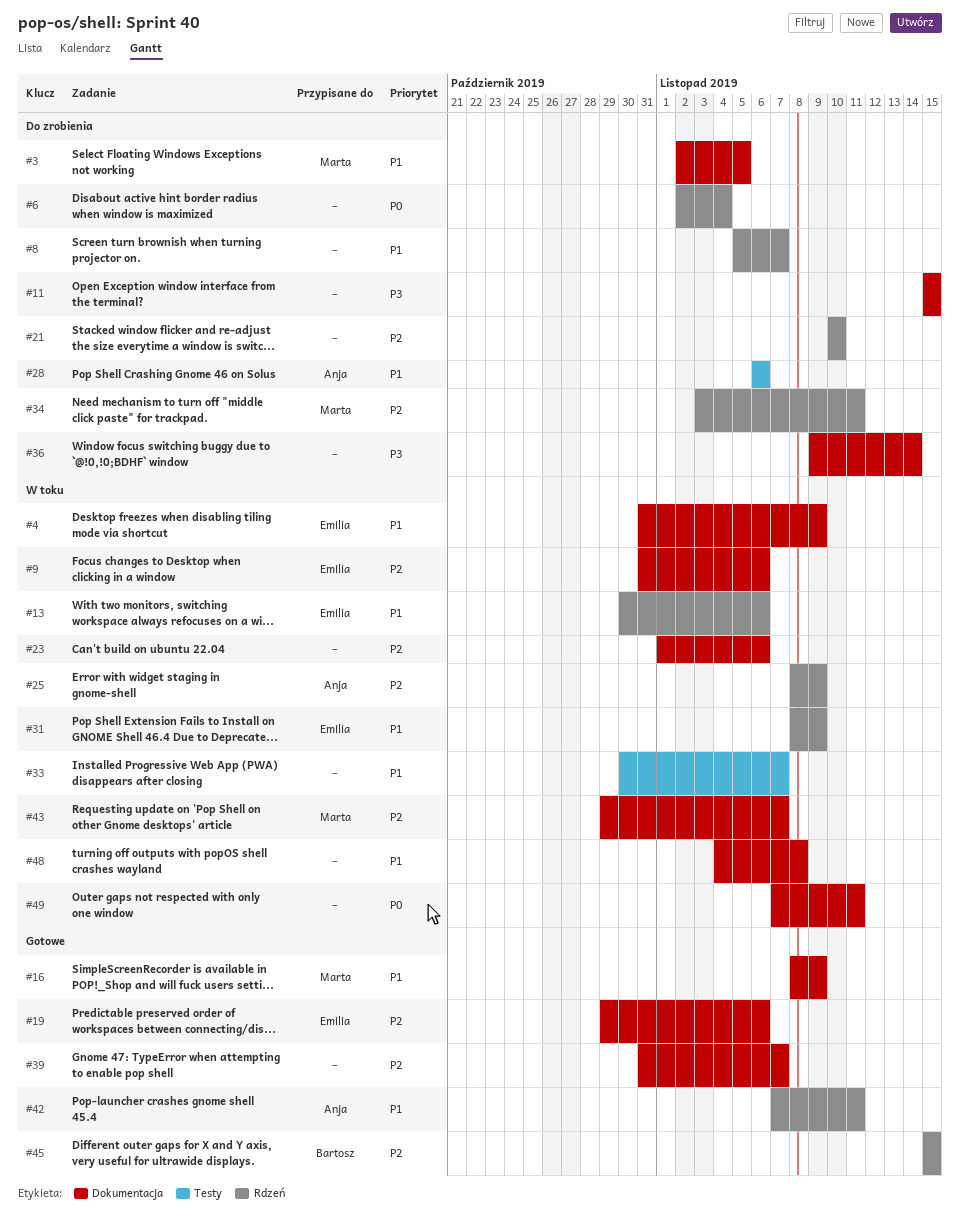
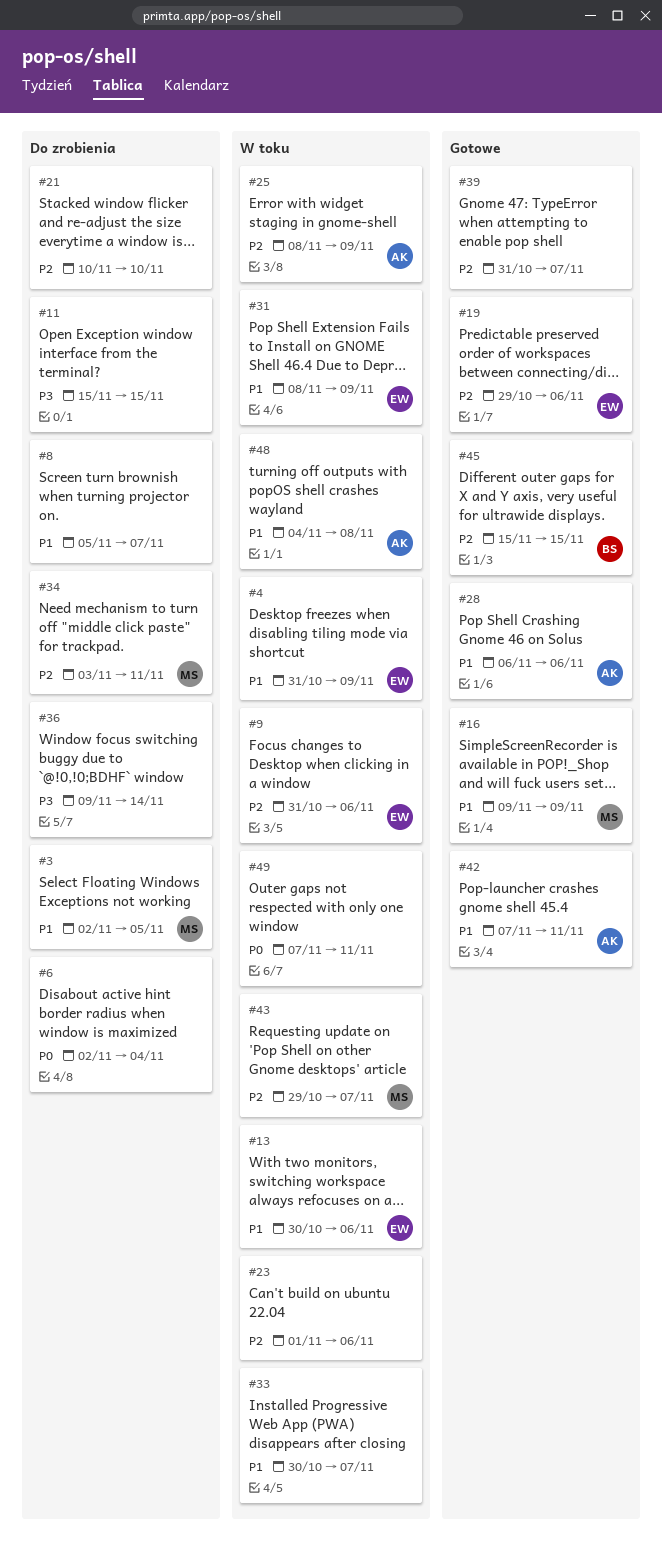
#16, start: Nov 8 -> Nov 9
#28, status: Do zrobienia -> Gotowe
#48, owner: none -> Anja

